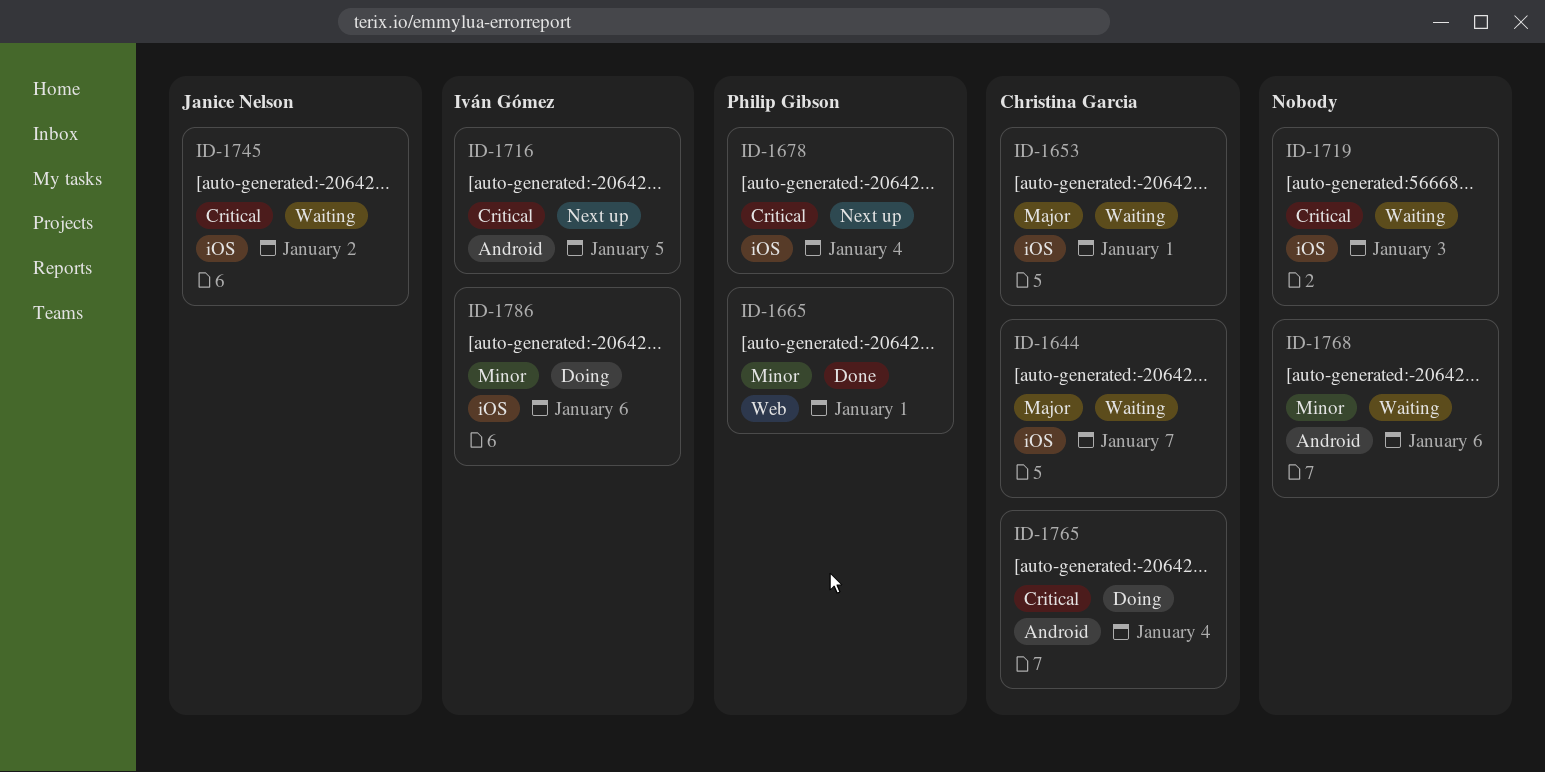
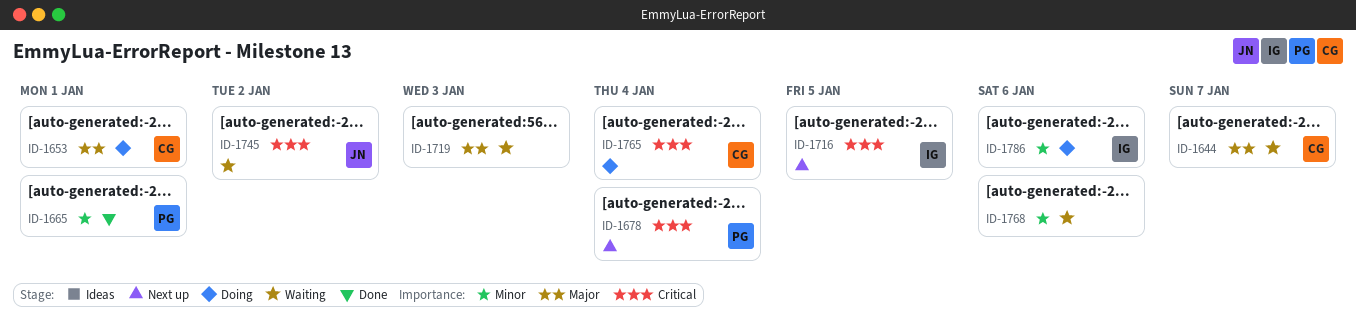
ID-1653, status: Waiting -> Doing
ID-1719, priority: Critical -> Major

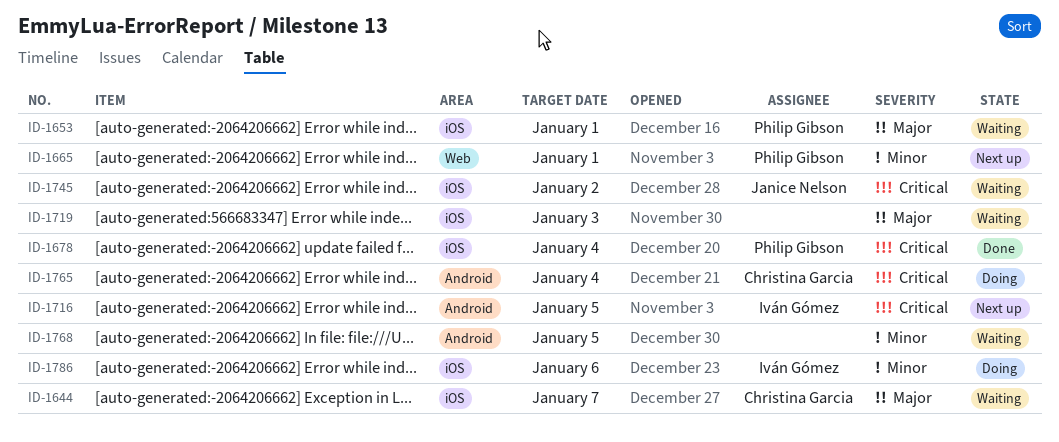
ID-1653, status: Doing -> Waiting
ID-1653, owner: Christina Garcia -> Philip Gibson
ID-1665, status: Done -> Next up
ID-1678, status: Next up -> Done
ID-1768, due: Jan 6 -> Jan 5

